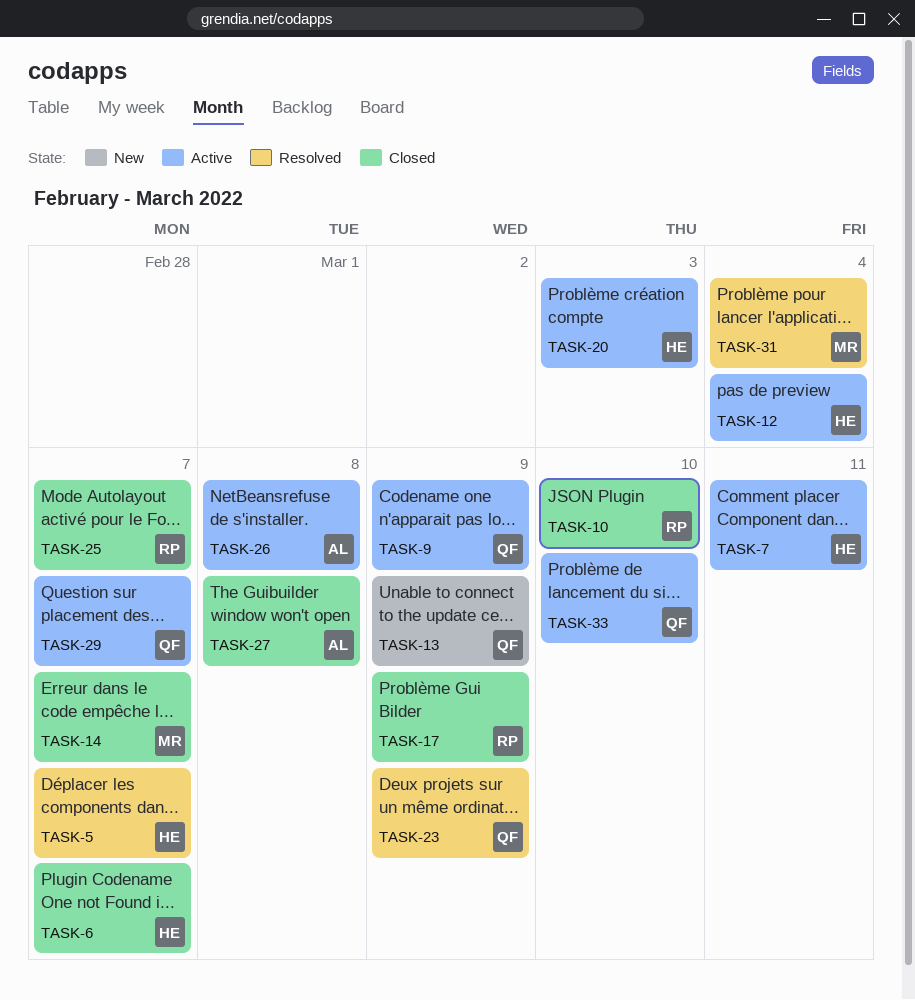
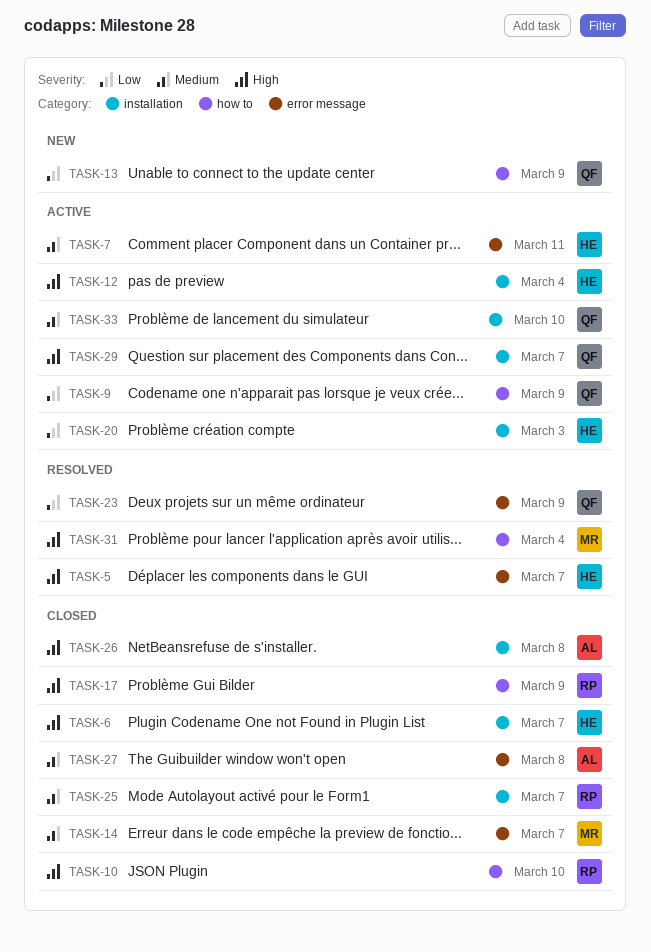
TASK-26, status: Active -> Closed

